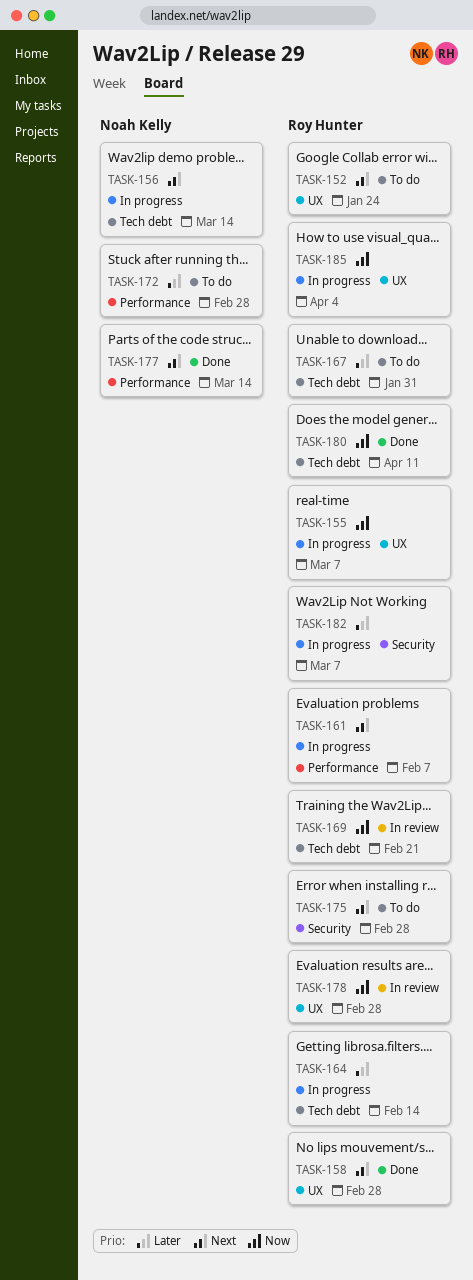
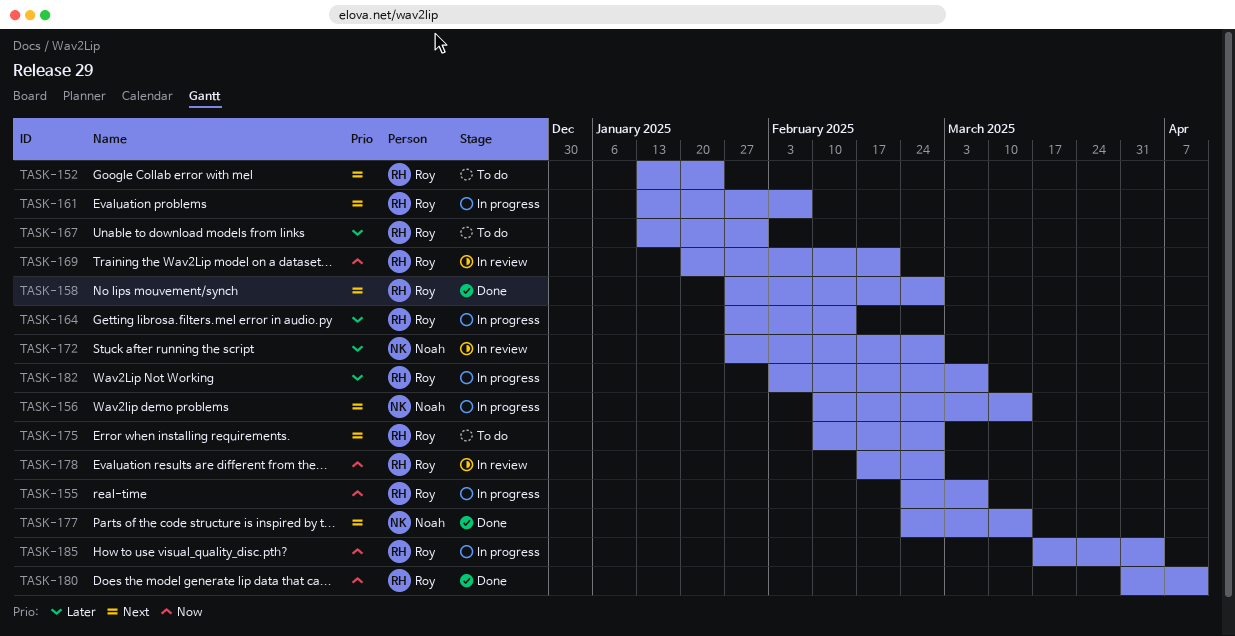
TASK-172, status: To do -> In review

